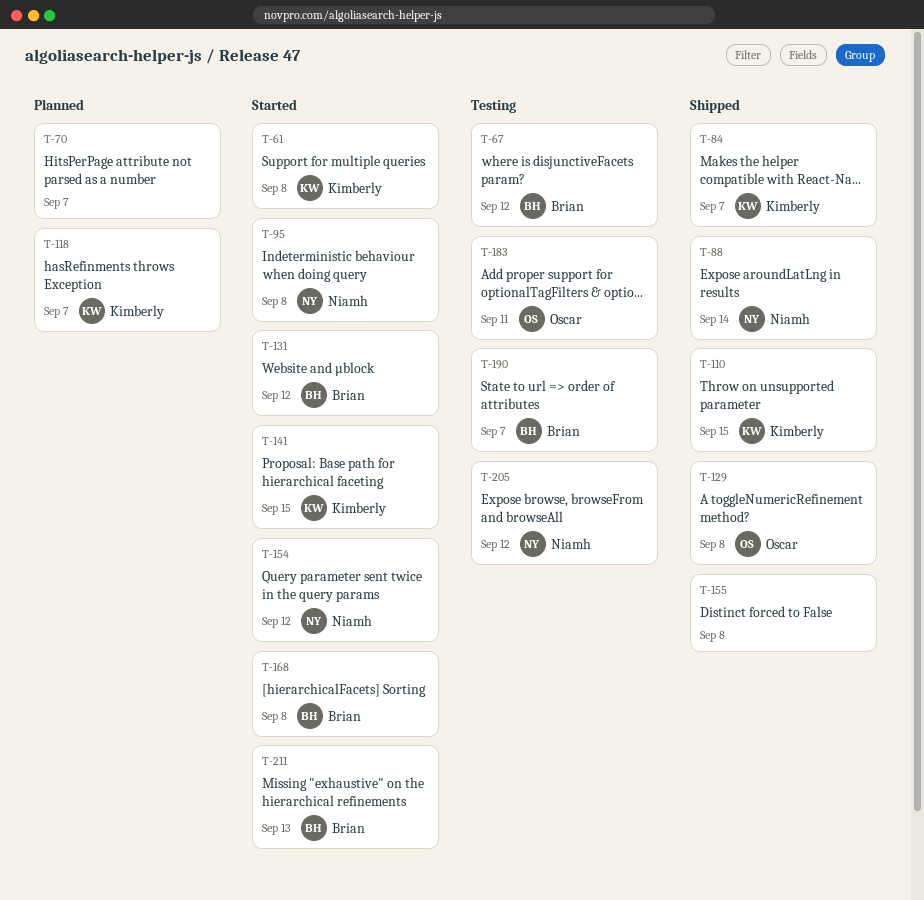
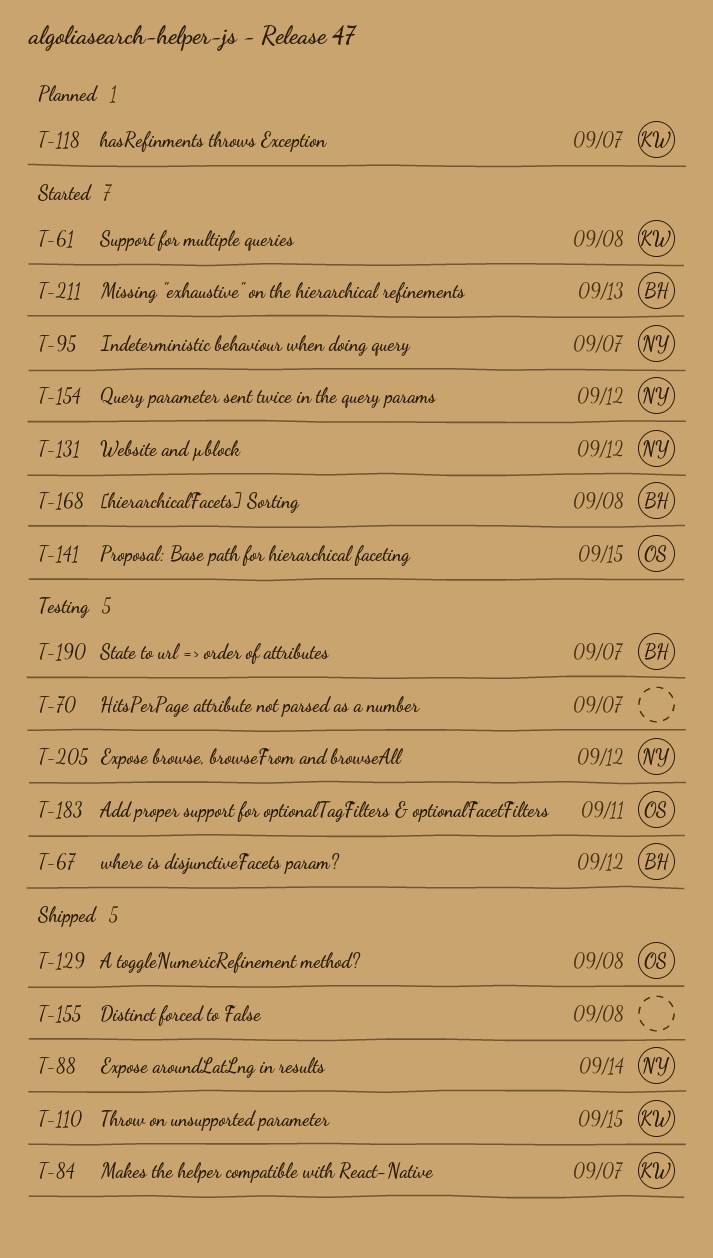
T-70, status: Planned -> Testing
T-95, due: Sep 8 -> Sep 7
T-131, owner: Brian -> Niamh
T-141, owner: Kimberly -> Oscar

